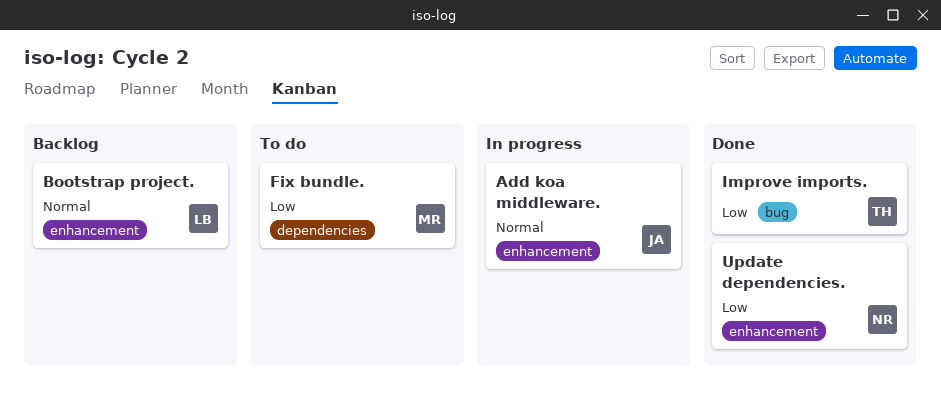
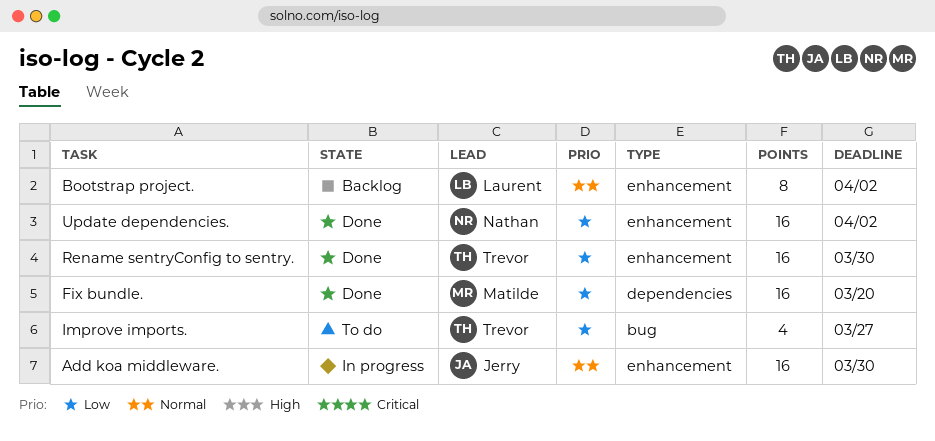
Fix bundle., status: To do -> Done
Improve imports., status: Done -> To do
Rename sentryConfig to sentry.: none -> present

